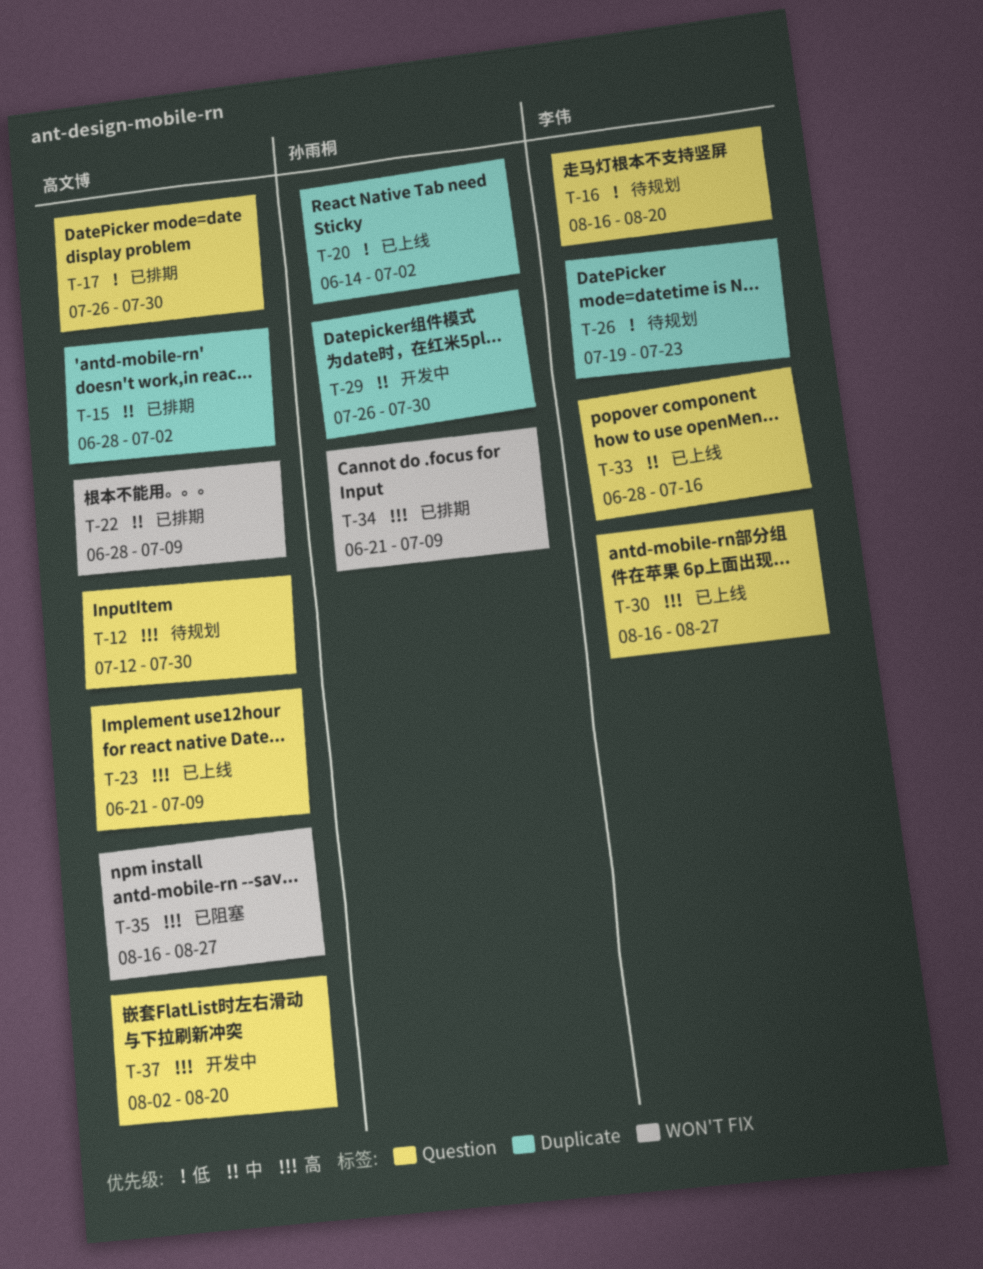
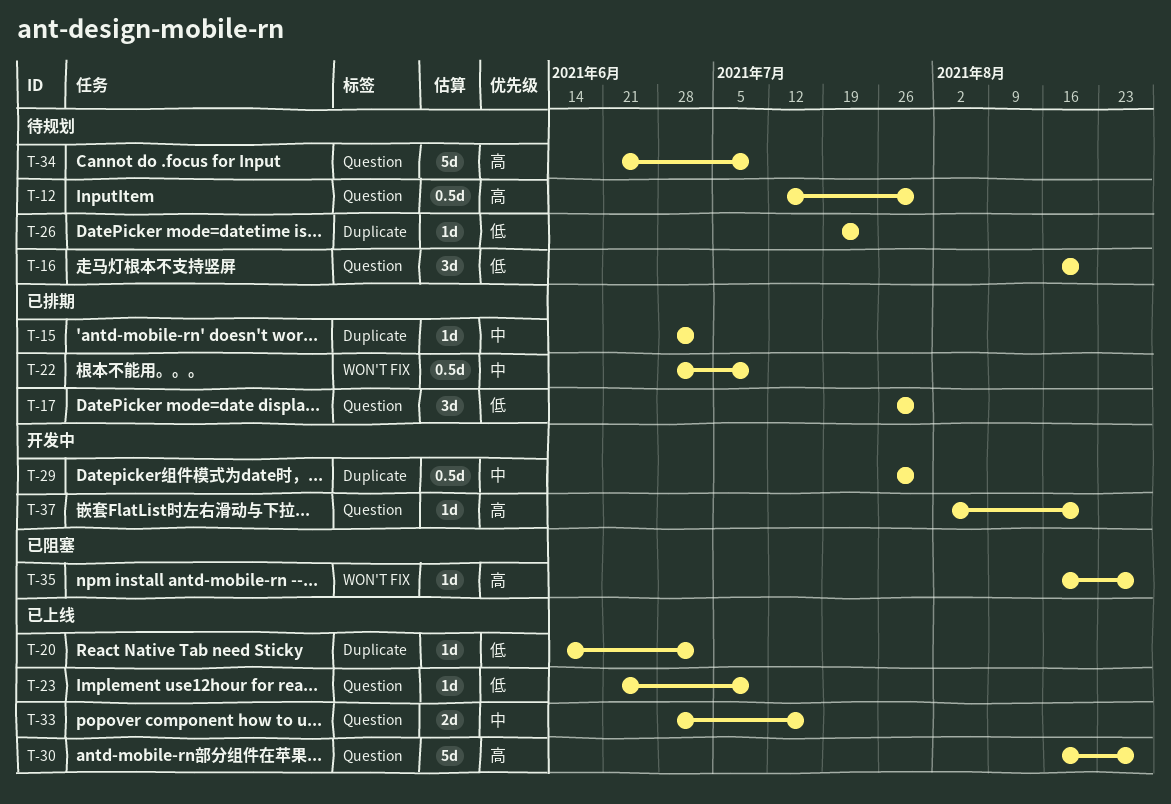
T-23, priority: 高 -> 低
T-34, status: 已排期 -> 待规划
T-34, label: WON'T FIX -> Question

